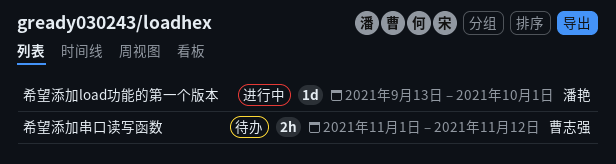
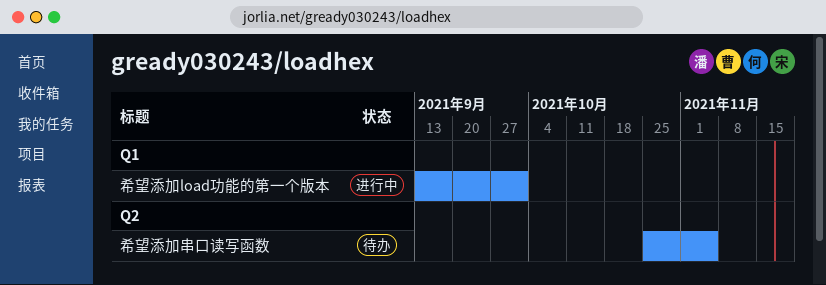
希望添加串口读写函数, start: Nov 1 -> Oct 25
希望添加串口读写函数, due: Nov 12 -> Nov 5

